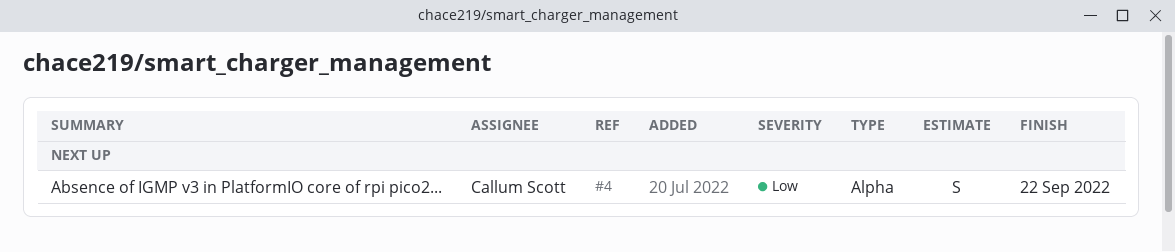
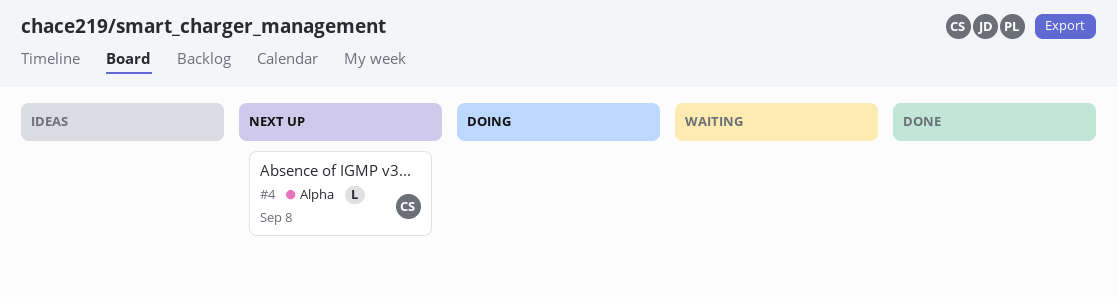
#4, estimate: S -> L
#4, due: Sep 22 -> Sep 8

